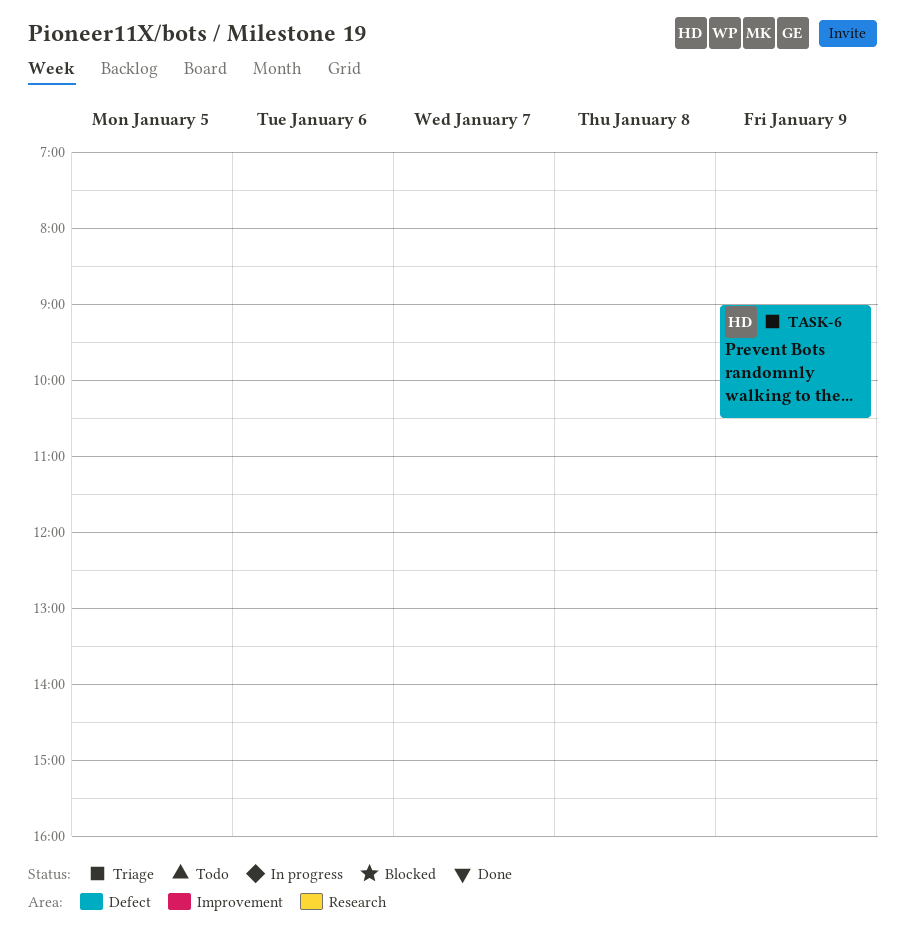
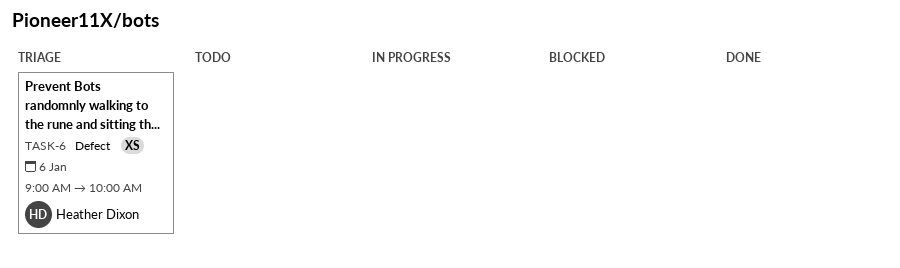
TASK-6, day: Jan 9 -> Jan 6
TASK-6, ends: 10:30 -> 10:00

